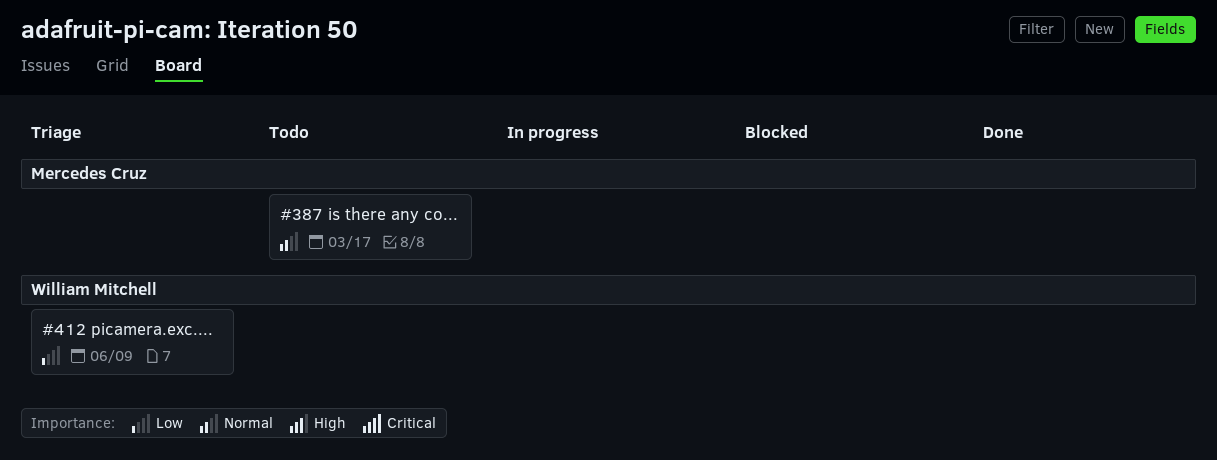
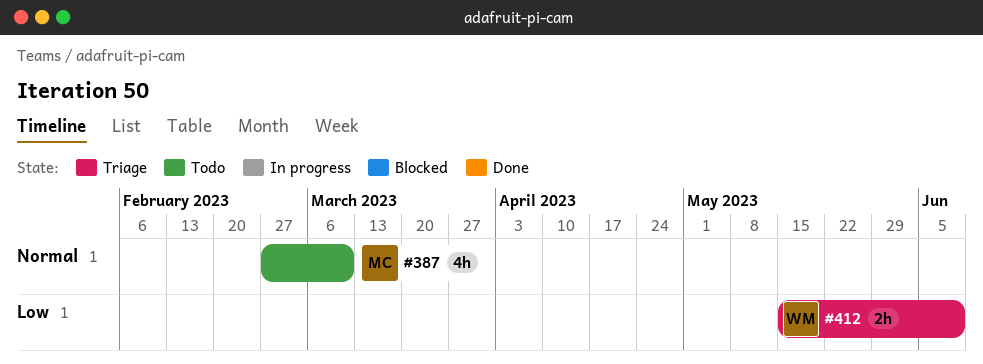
#387, due: Mar 17 -> Mar 10

